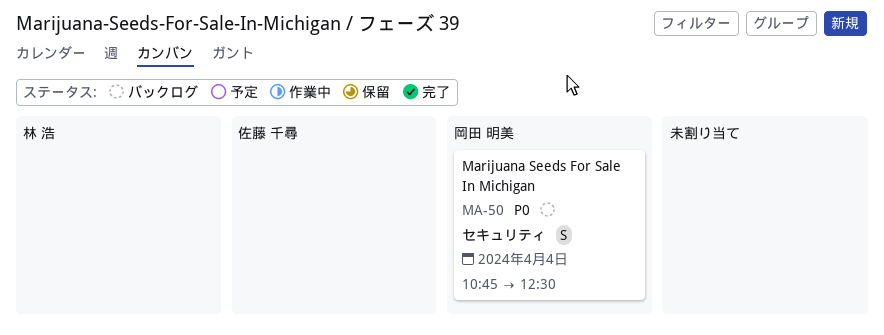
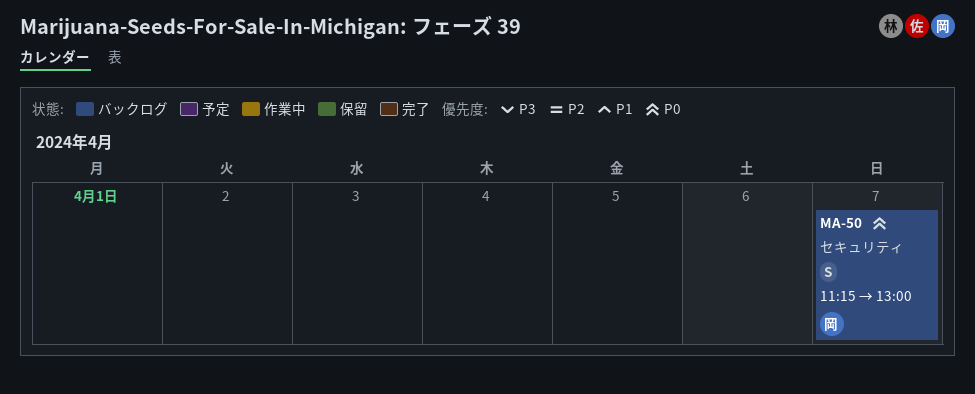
MA-50, day: Apr 4 -> Apr 7
MA-50, begins: 10:45 -> 11:15
MA-50, ends: 12:30 -> 13:00

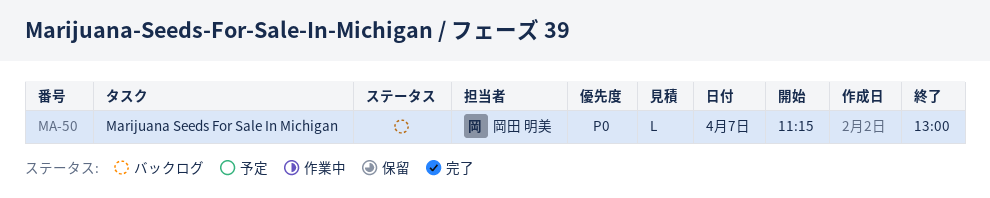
MA-50, estimate: S -> L

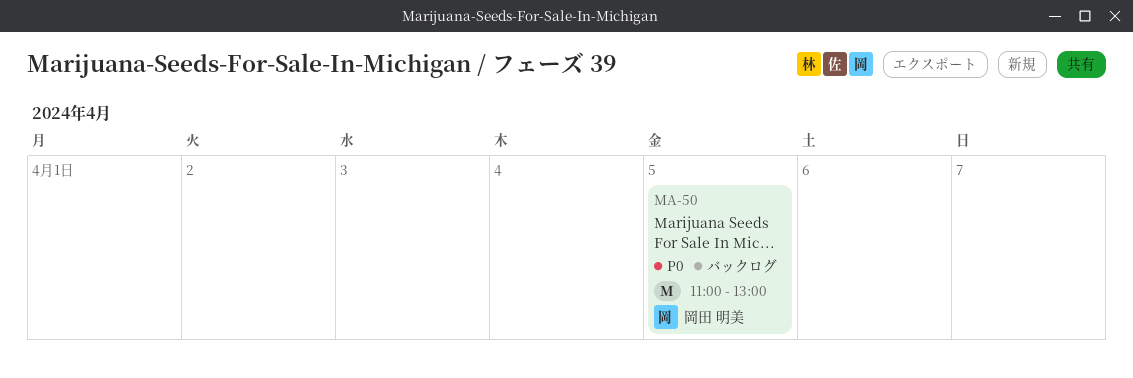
MA-50, estimate: L -> M
MA-50, day: Apr 7 -> Apr 5
MA-50, begins: 11:15 -> 11:00

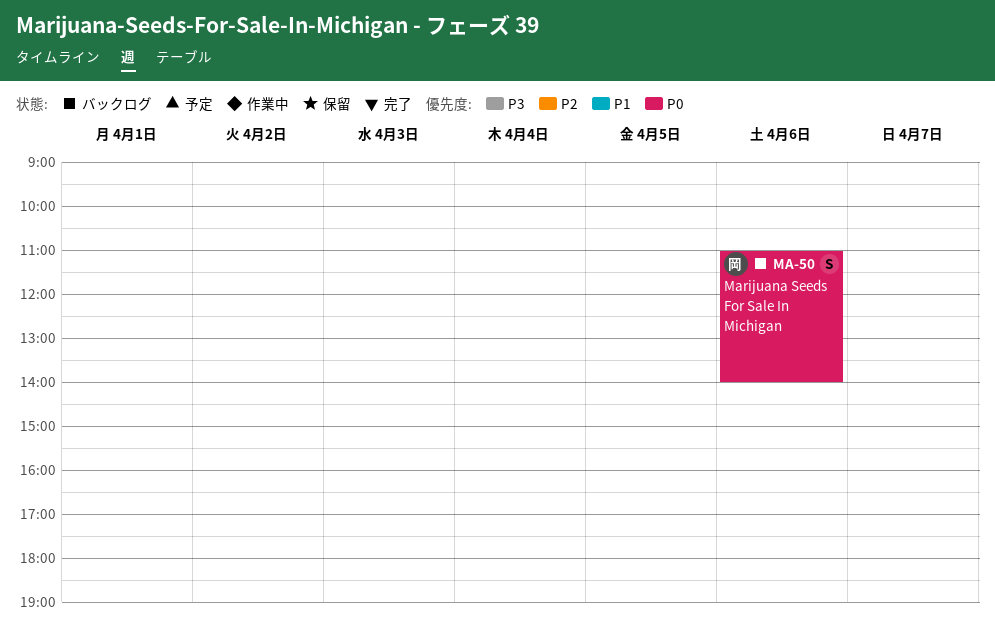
MA-50, estimate: M -> S
MA-50, day: Apr 5 -> Apr 6
MA-50, ends: 13:00 -> 14:00

